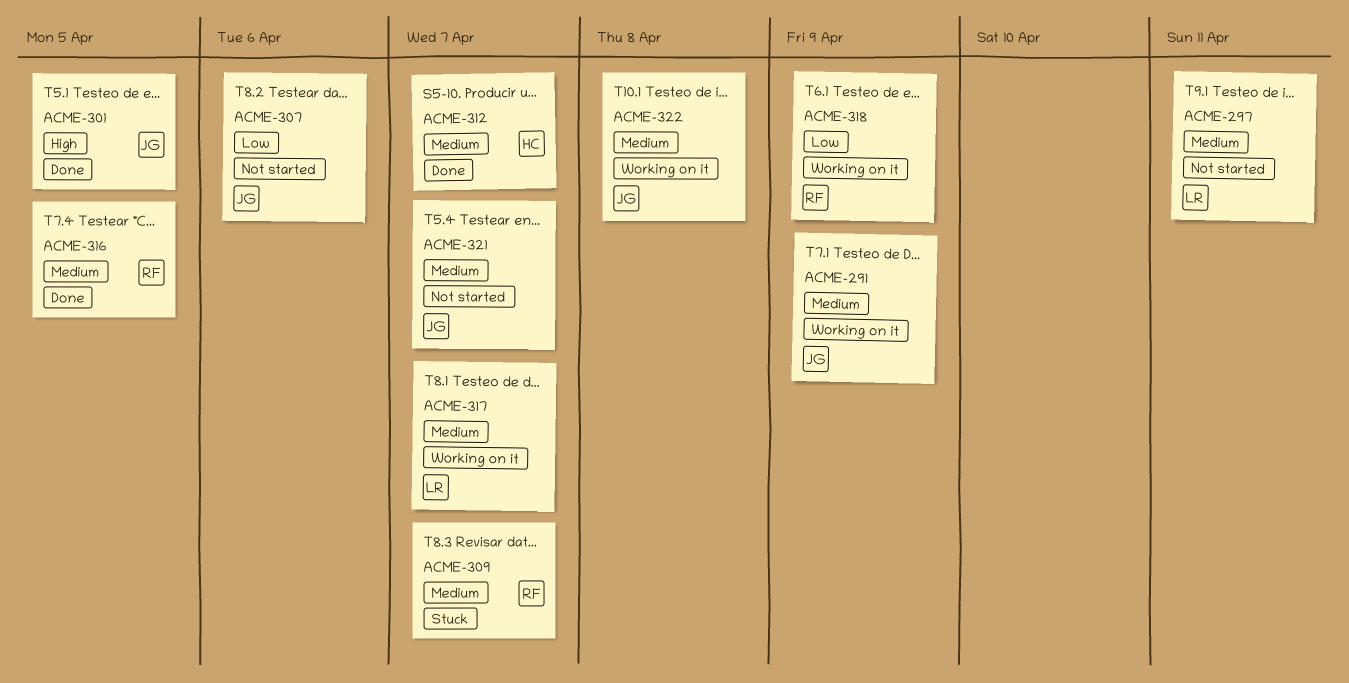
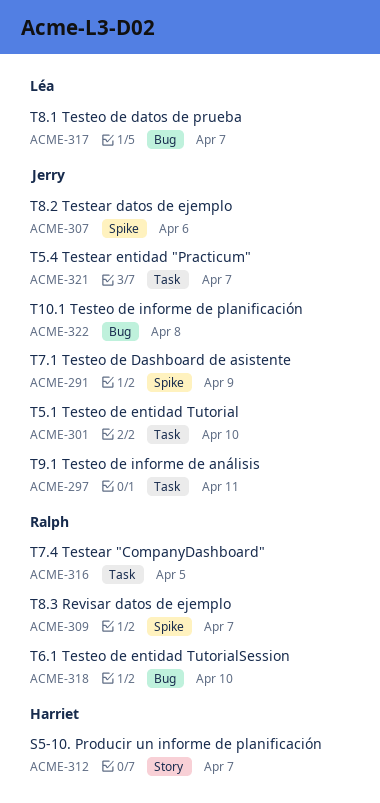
ACME-297, owner: Léa -> Jerry
ACME-301, due: Apr 5 -> Apr 10
ACME-318, due: Apr 9 -> Apr 10

